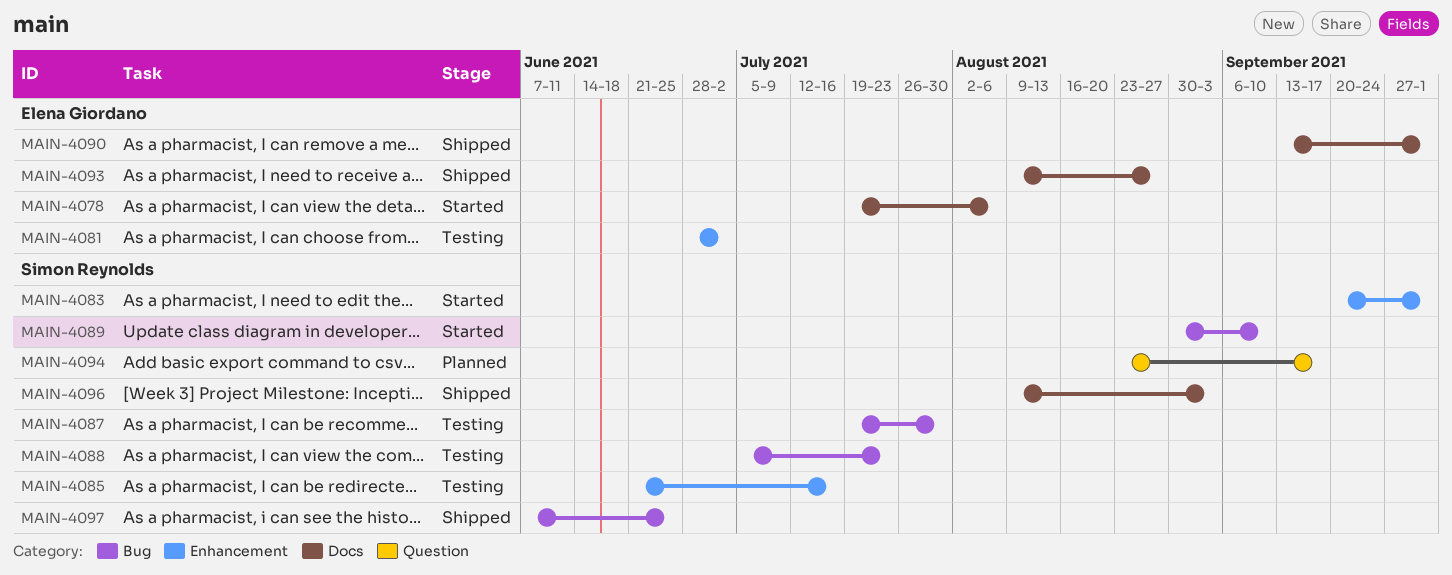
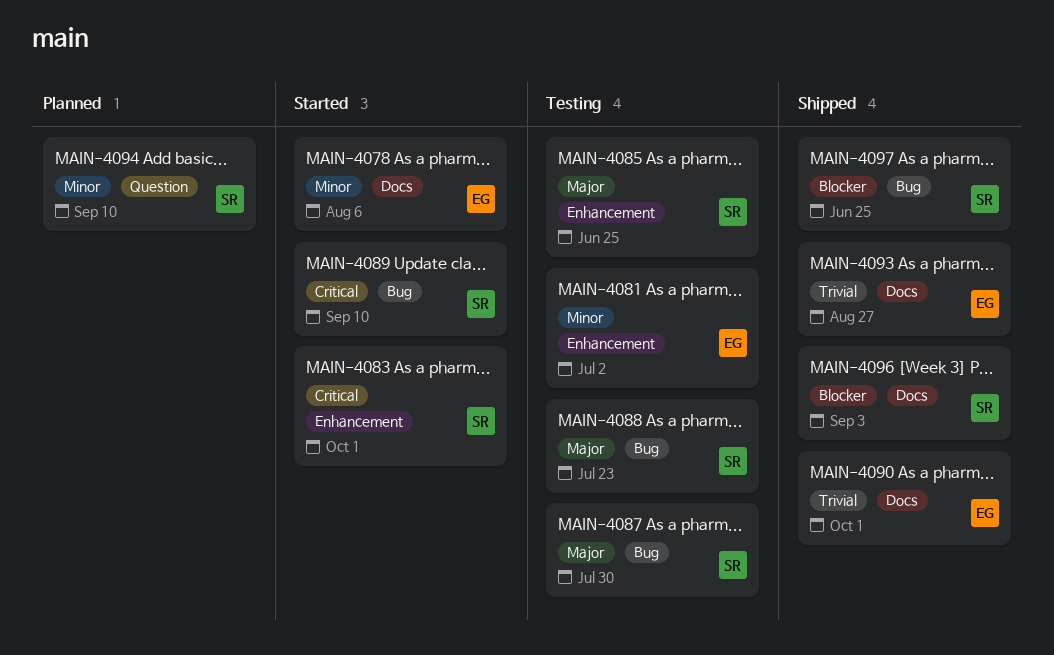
MAIN-4085, due: Jul 16 -> Jun 25
MAIN-4094, due: Sep 17 -> Sep 10

